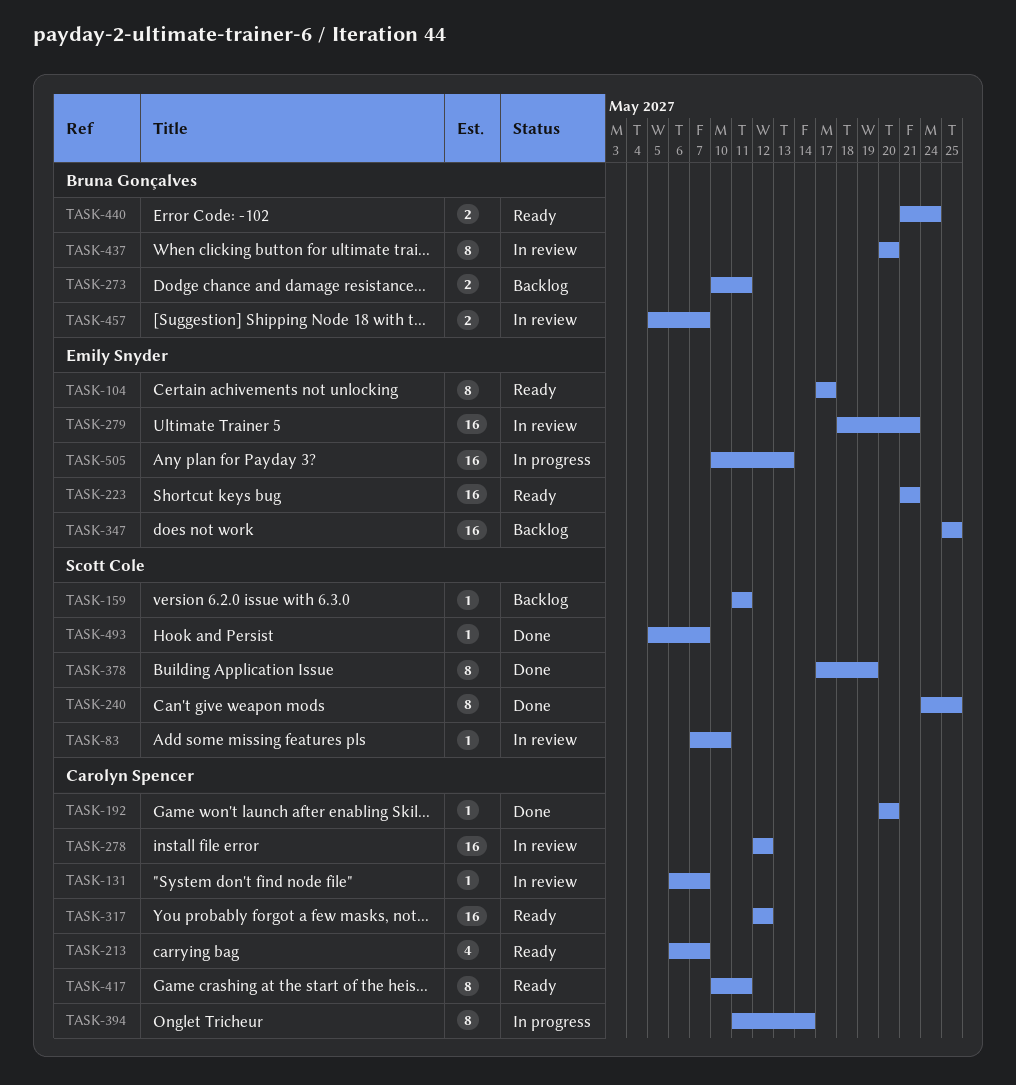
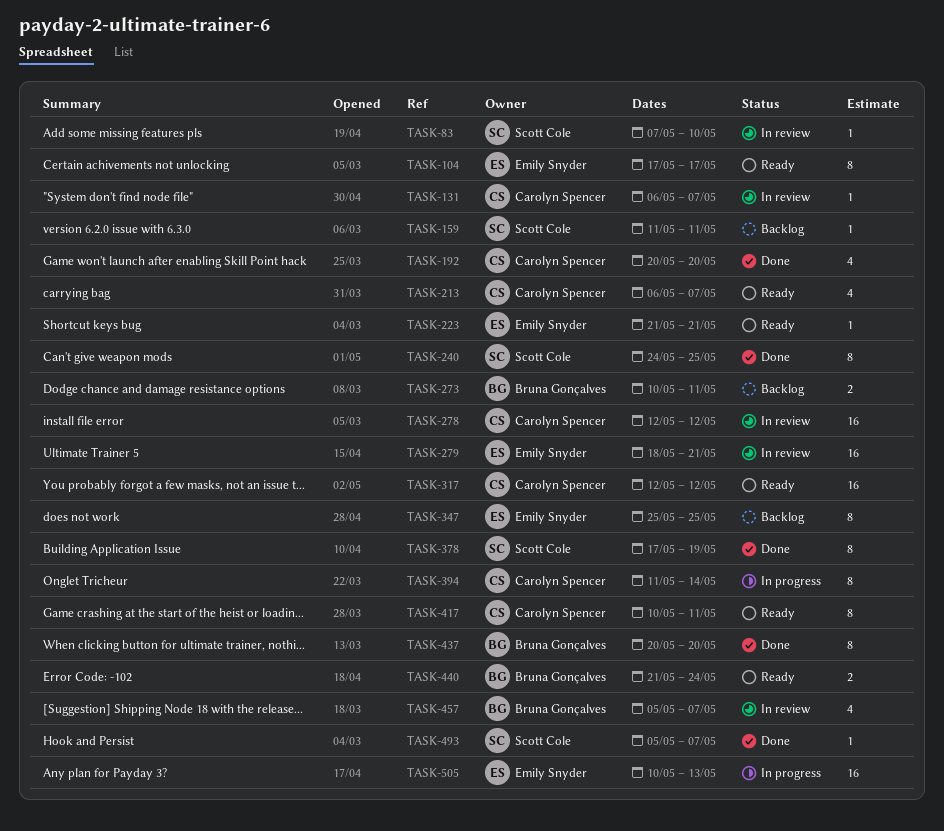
TASK-192, estimate: 1 -> 4
TASK-223, estimate: 16 -> 1
TASK-347, estimate: 16 -> 8
TASK-437, status: In review -> Done
TASK-457, estimate: 2 -> 4

